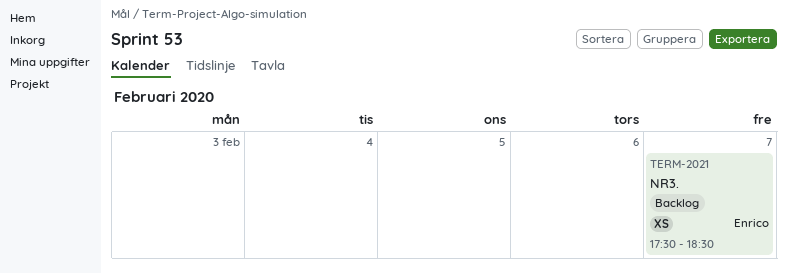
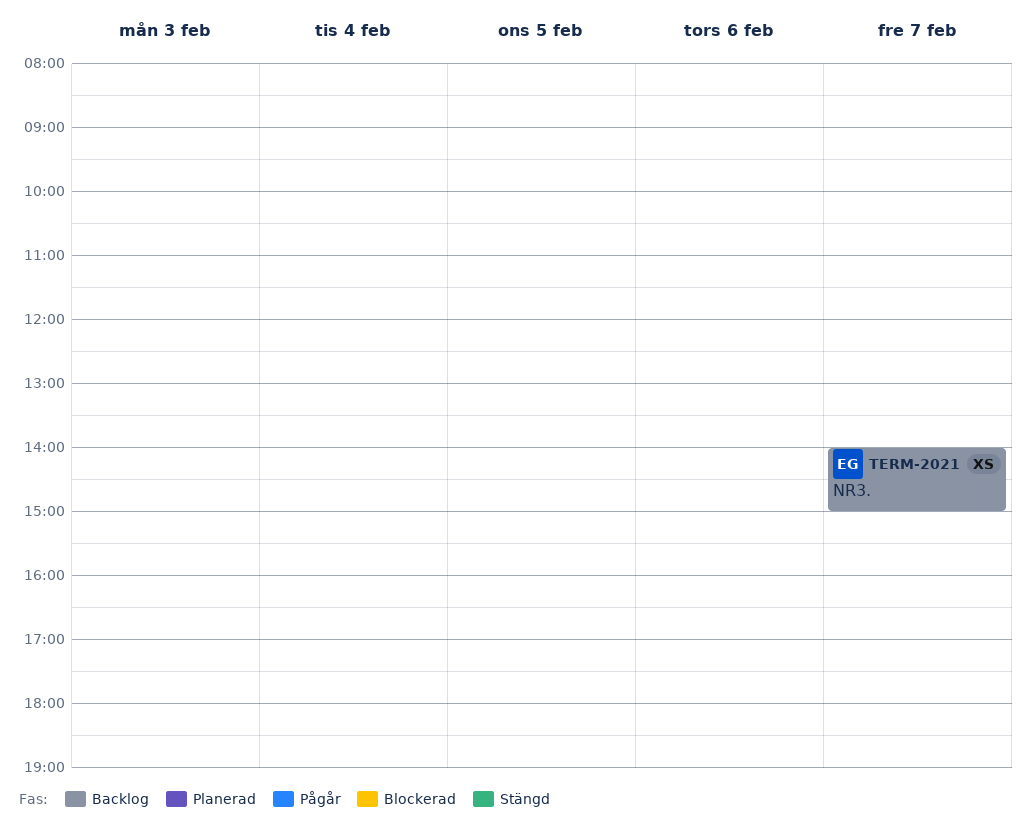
TERM-2021, begins: 17:30 -> 14:00
TERM-2021, ends: 18:30 -> 15:00

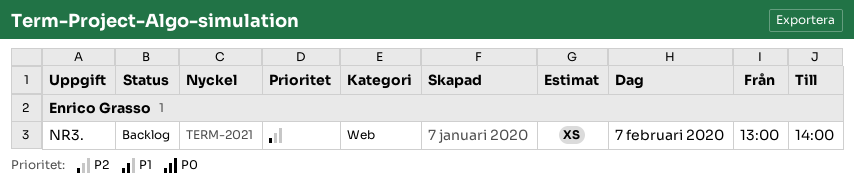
TERM-2021, begins: 14:00 -> 13:00
TERM-2021, ends: 15:00 -> 14:00

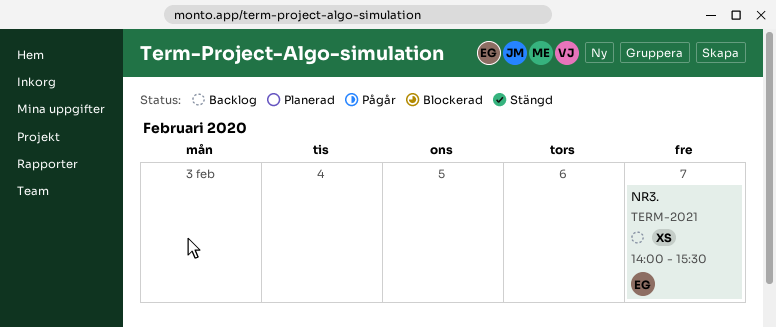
TERM-2021, begins: 13:00 -> 14:00
TERM-2021, ends: 14:00 -> 15:30

